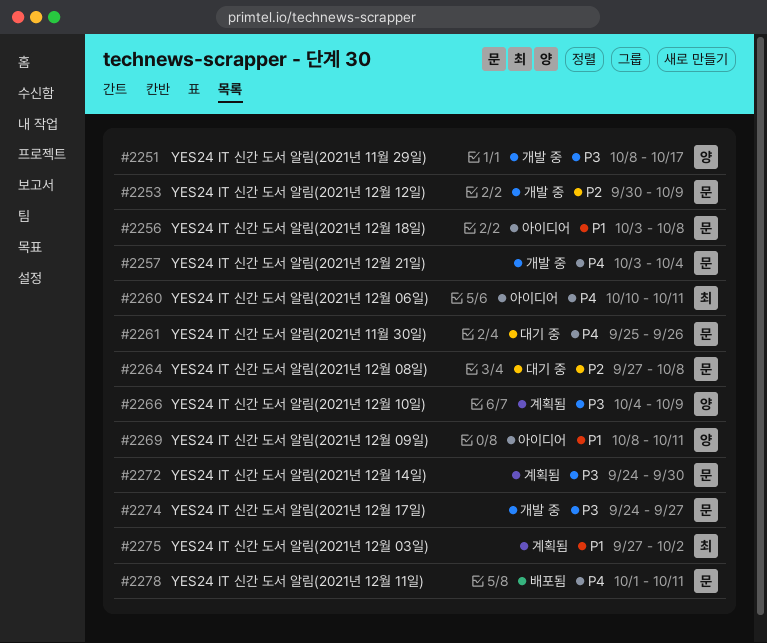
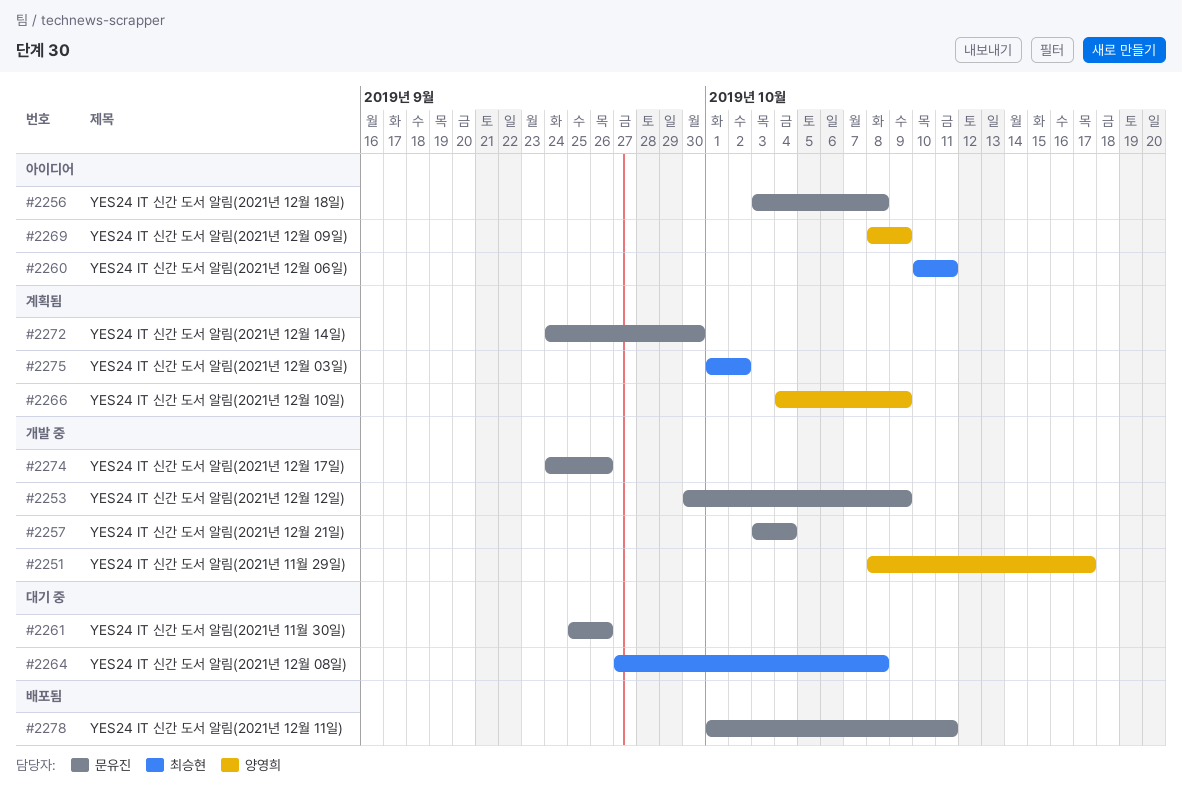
#2264, owner: 문유진 -> 최승현
#2269, due: Oct 11 -> Oct 9
#2274, due: Sep 27 -> Sep 26
#2275, start: Sep 27 -> Oct 1

